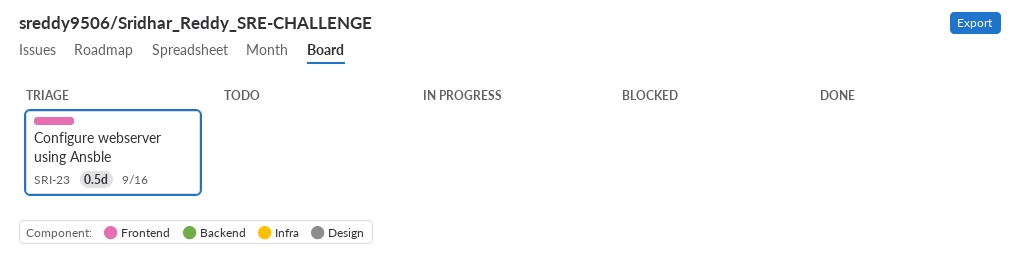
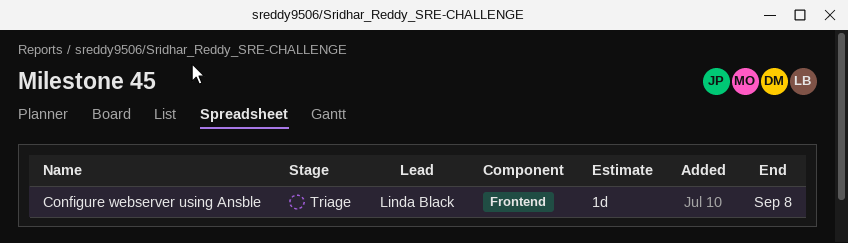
Configure webserver using Ansble, estimate: 0.5d -> 1d
Configure webserver using Ansble, due: Sep 16 -> Sep 8

